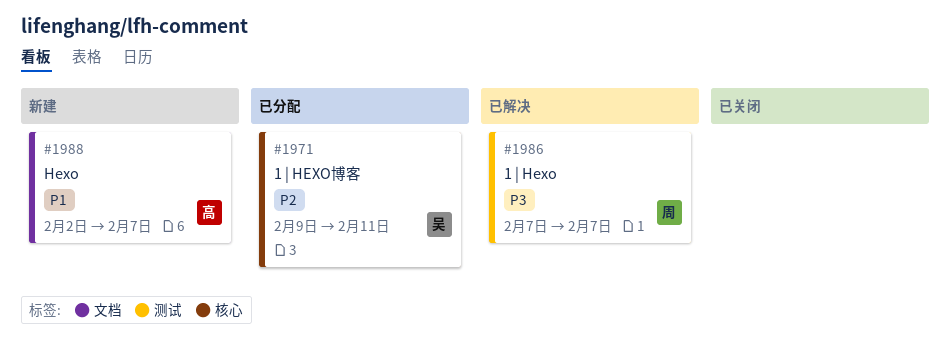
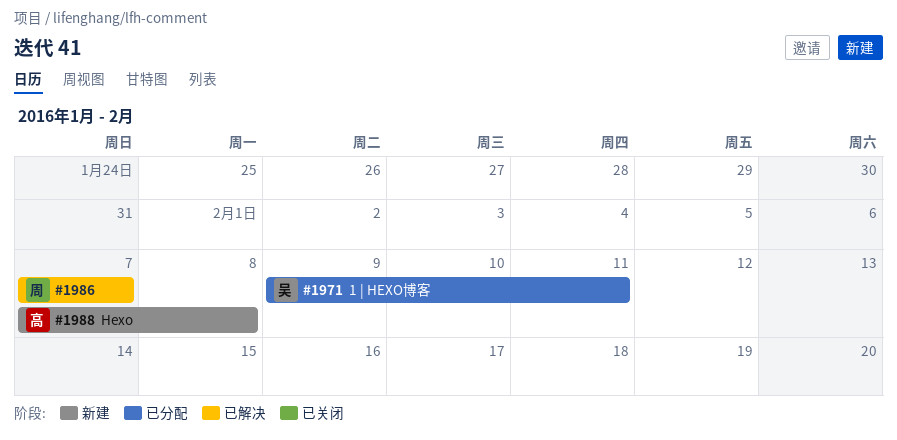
#1988, start: Feb 2 -> Feb 7
#1988, due: Feb 7 -> Feb 8

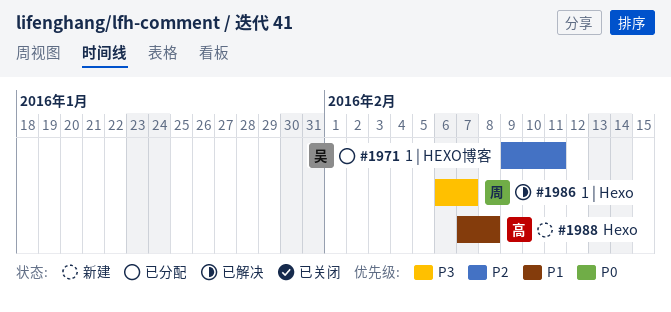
#1986, start: Feb 7 -> Feb 6

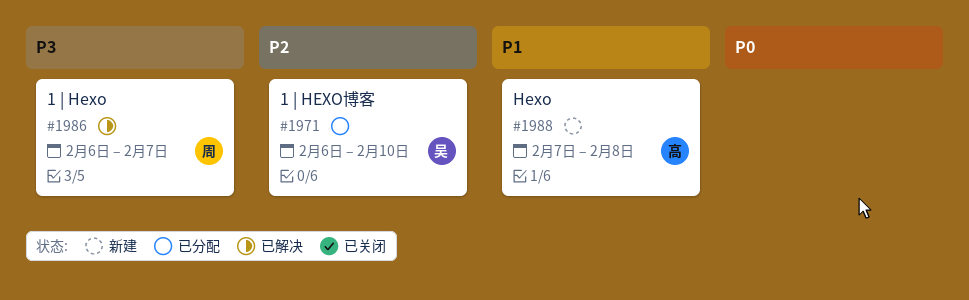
#1971, start: Feb 9 -> Feb 6
#1971, due: Feb 11 -> Feb 10

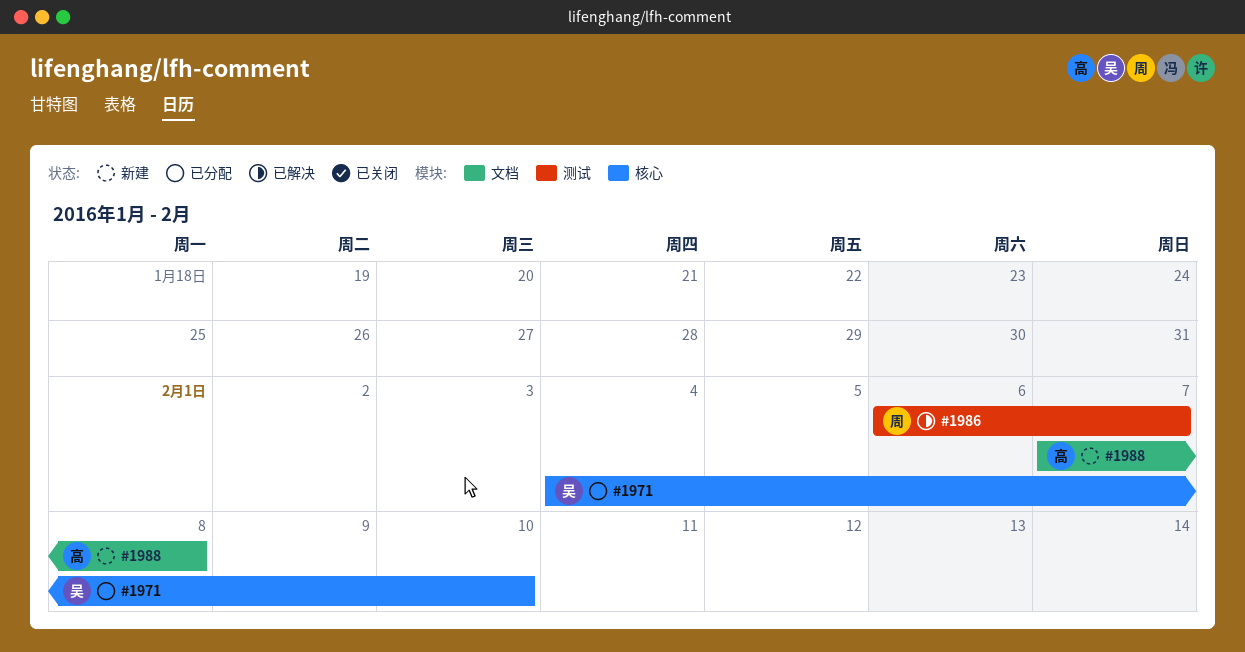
#1971, start: Feb 6 -> Feb 4

